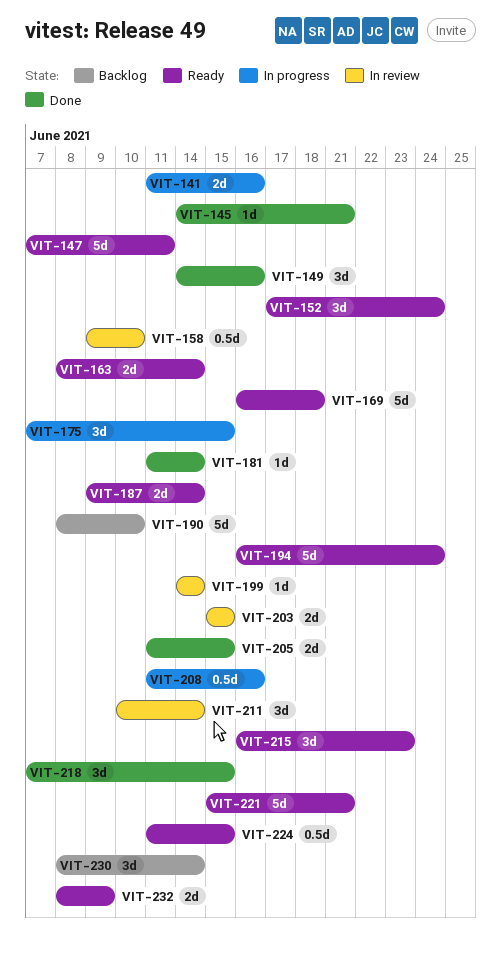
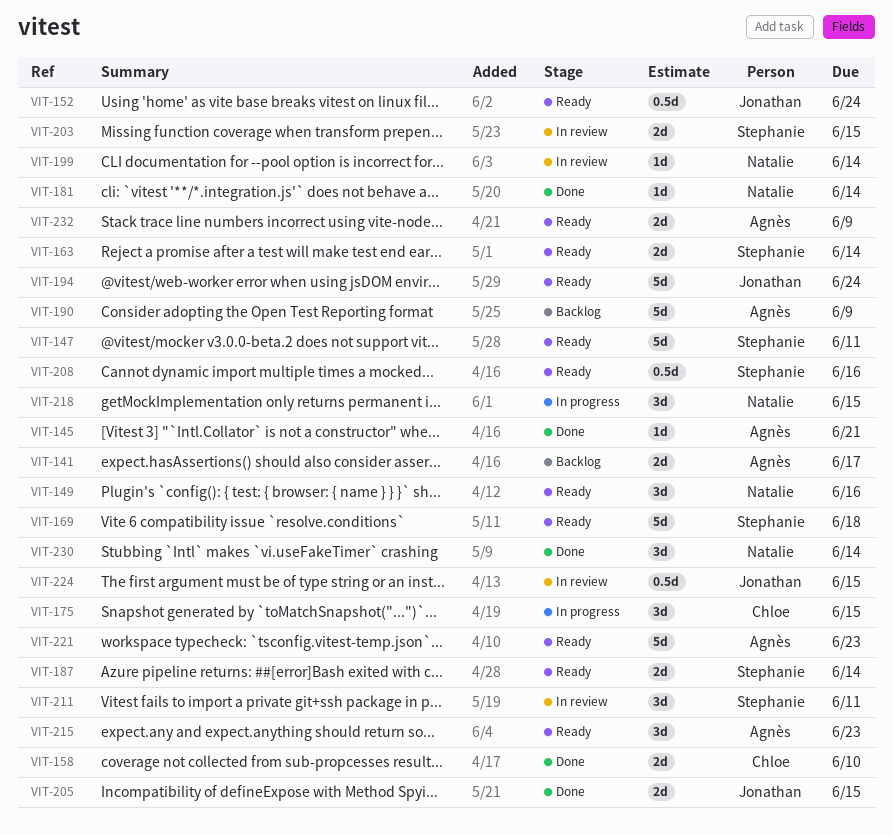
VIT-141, status: In progress -> Backlog
VIT-141, due: Jun 16 -> Jun 17
VIT-149, status: Done -> Ready
VIT-152, estimate: 3d -> 0.5d
VIT-158, status: In review -> Done
VIT-158, estimate: 0.5d -> 2d
VIT-190, due: Jun 10 -> Jun 9
VIT-208, status: In progress -> Ready
VIT-211, due: Jun 14 -> Jun 11
VIT-218, status: Done -> In progress
VIT-221, due: Jun 21 -> Jun 23
VIT-224, status: Ready -> In review
VIT-230, status: Backlog -> Done

